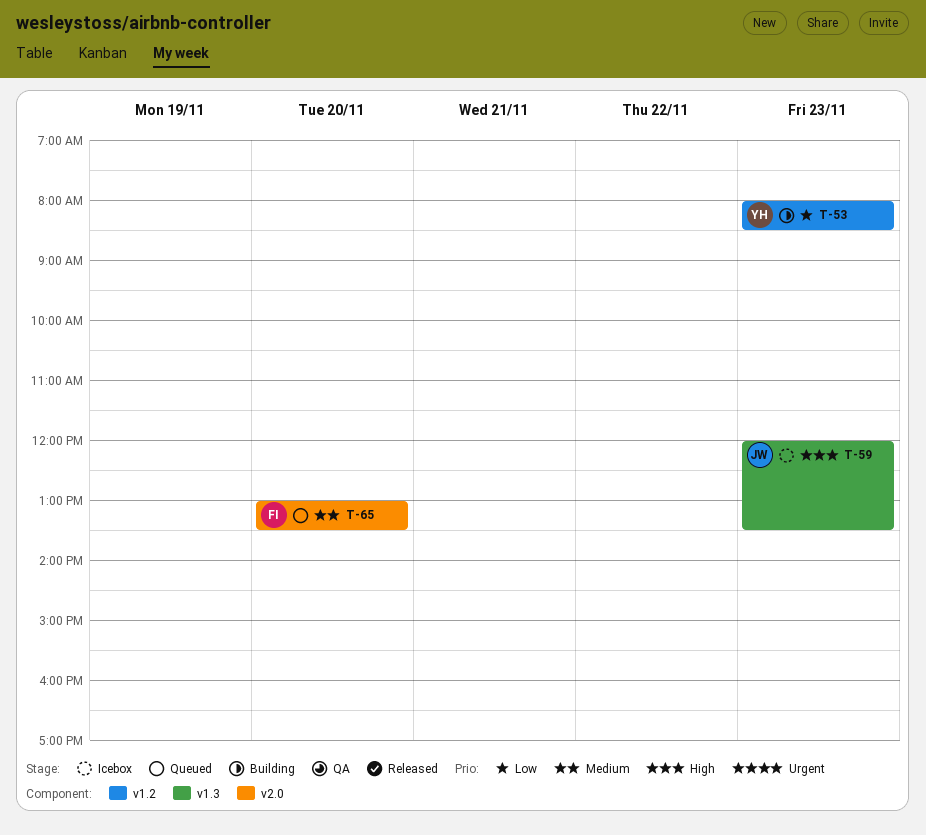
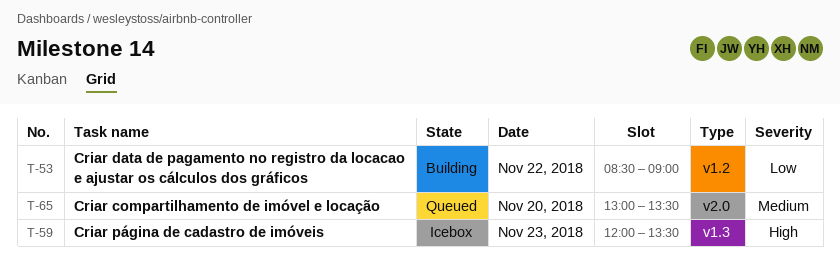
T-53, day: Nov 23 -> Nov 22
T-53, begins: 08:00 -> 08:30
T-53, ends: 08:30 -> 09:00

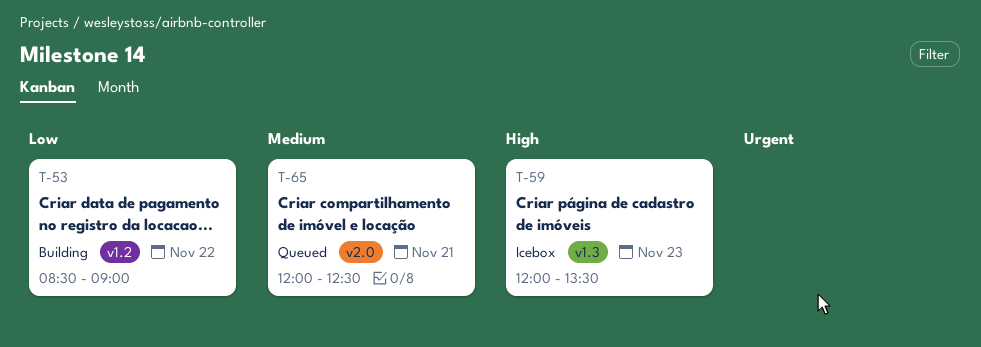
T-65, day: Nov 20 -> Nov 21
T-65, begins: 13:00 -> 12:00
T-65, ends: 13:30 -> 12:30

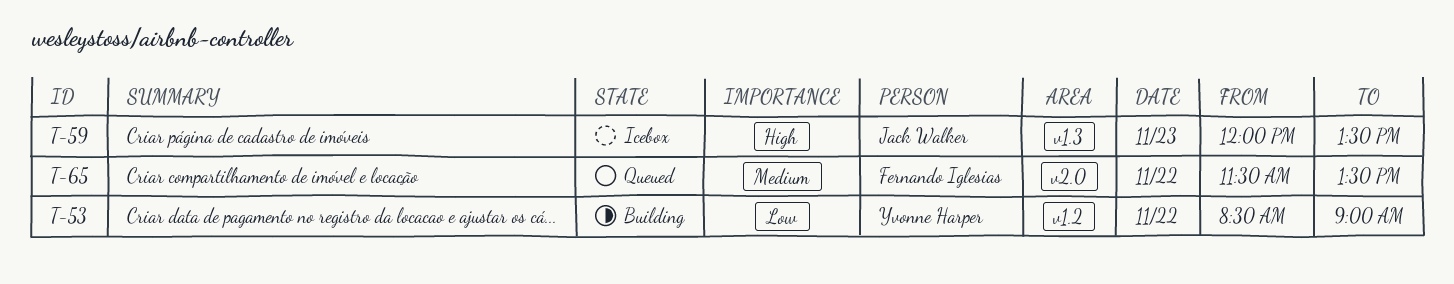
T-65, day: Nov 21 -> Nov 22
T-65, begins: 12:00 -> 11:30
T-65, ends: 12:30 -> 13:30

